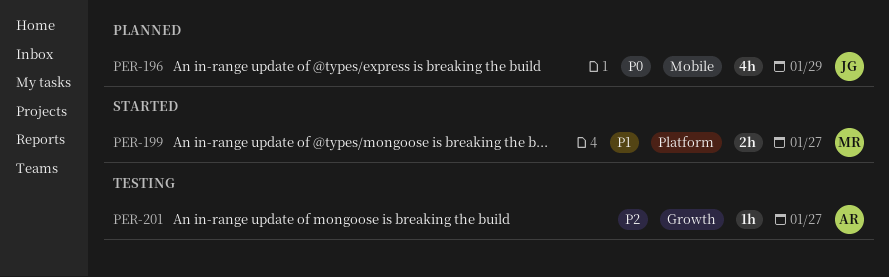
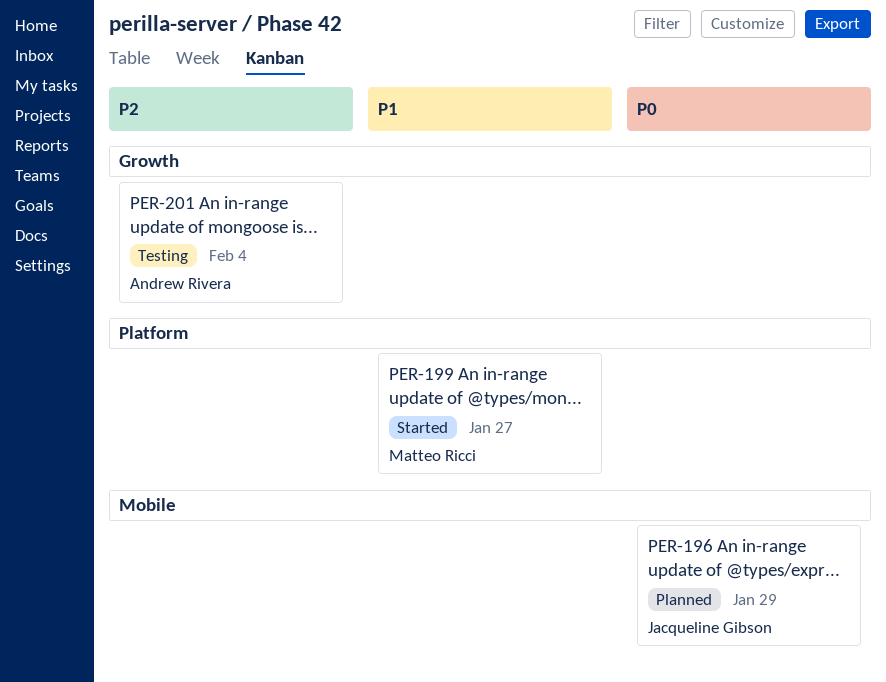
PER-201, due: Jan 27 -> Feb 4

